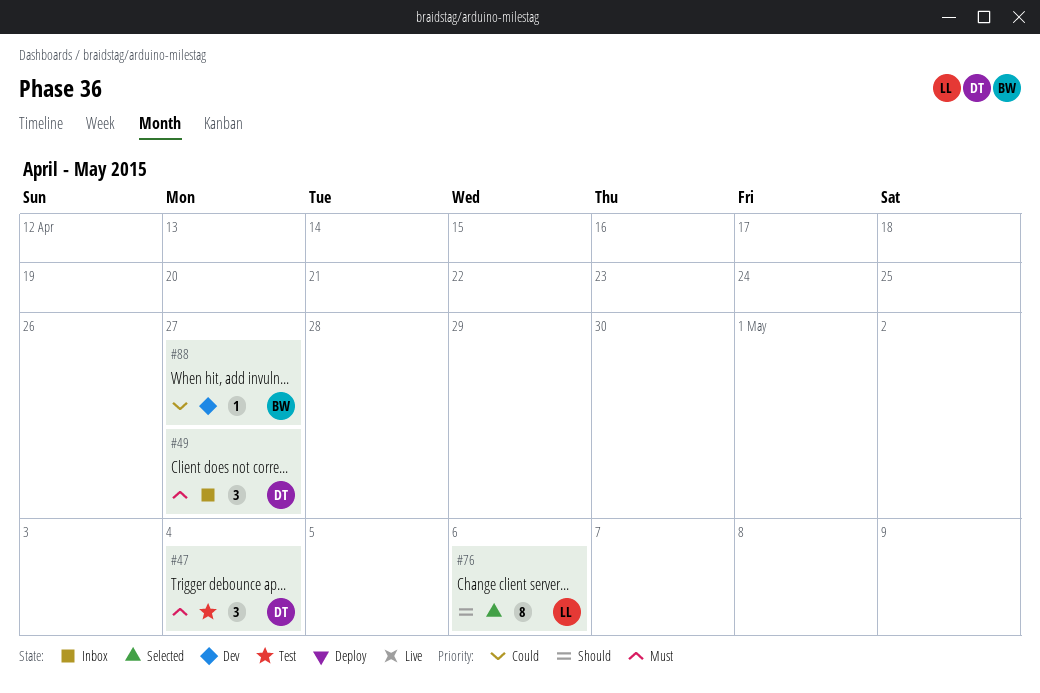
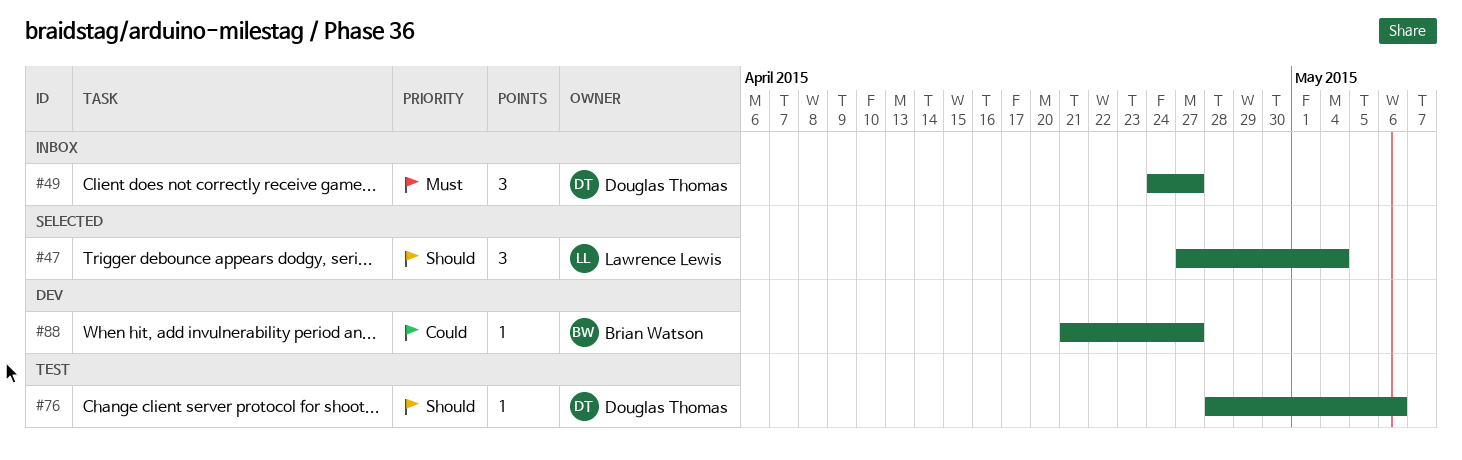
#47, status: Test -> Selected
#47, owner: Douglas Thomas -> Lawrence Lewis
#47, priority: Must -> Should
#76, status: Selected -> Test
#76, owner: Lawrence Lewis -> Douglas Thomas
#76, estimate: 8 -> 1

